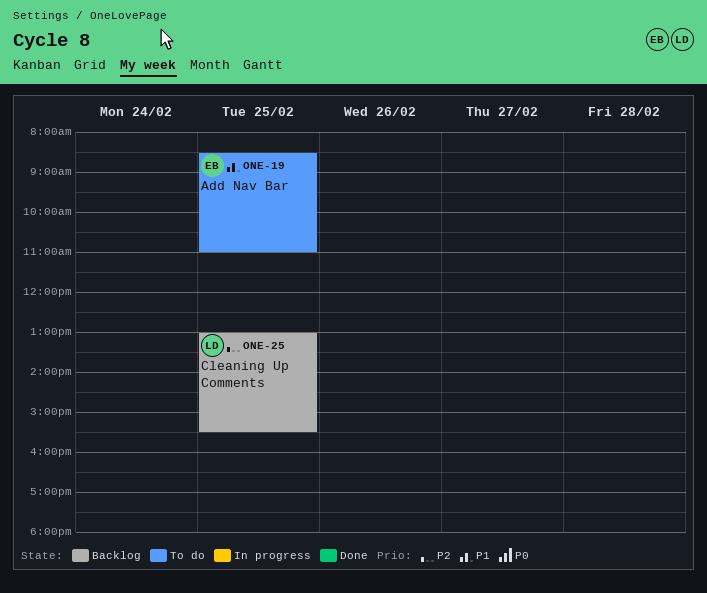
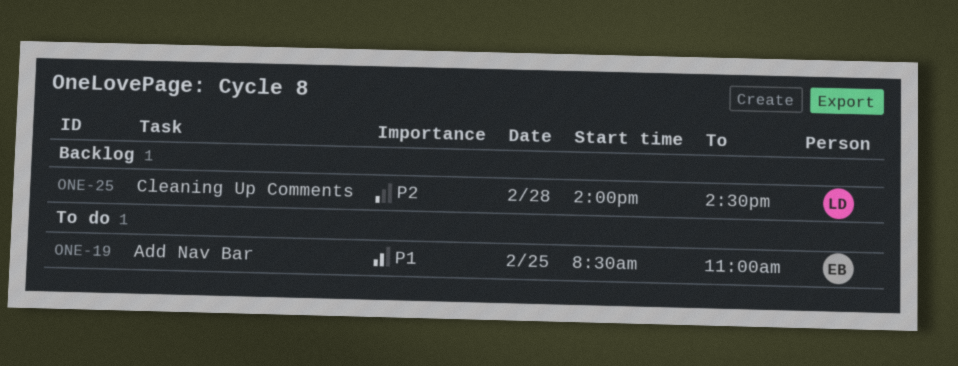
ONE-25, day: Feb 25 -> Feb 28
ONE-25, begins: 13:00 -> 14:00
ONE-25, ends: 15:30 -> 14:30

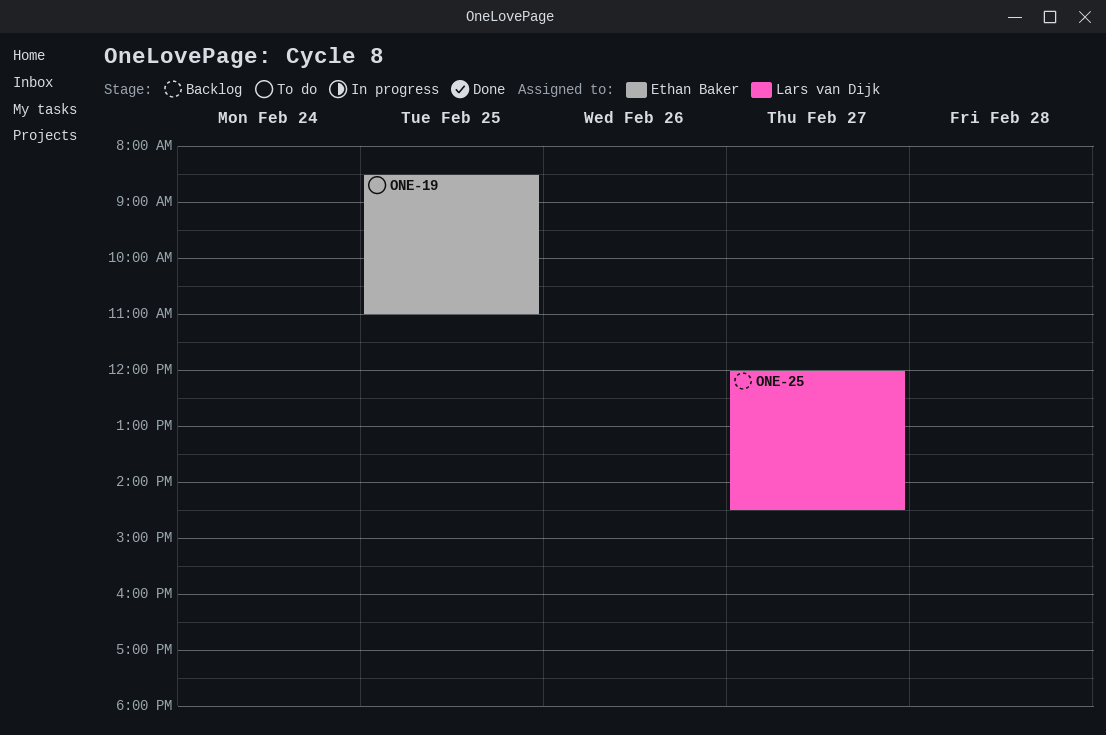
ONE-25, day: Feb 28 -> Feb 27
ONE-25, begins: 14:00 -> 12:00

